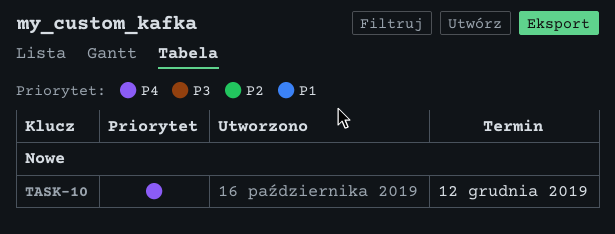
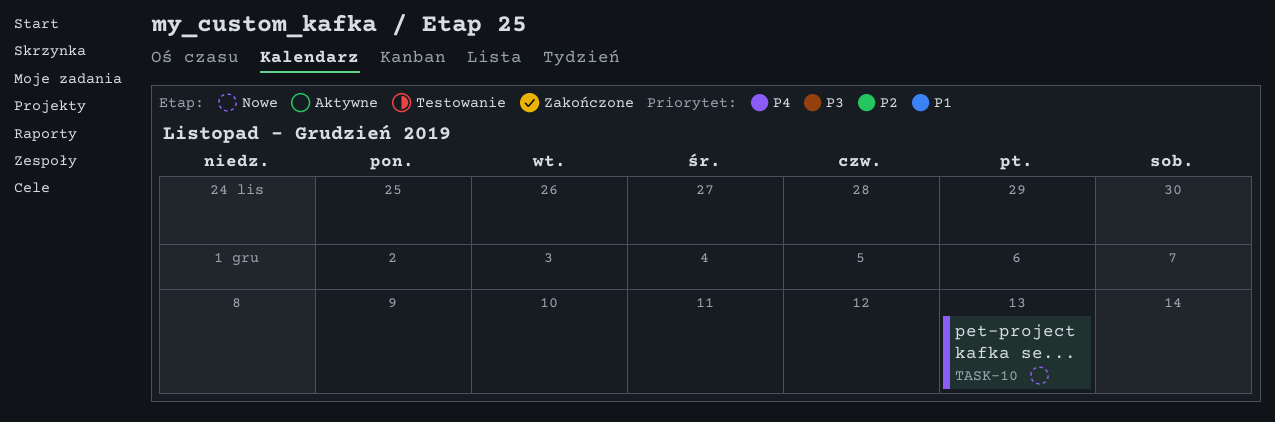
TASK-10, due: Dec 12 -> Dec 13

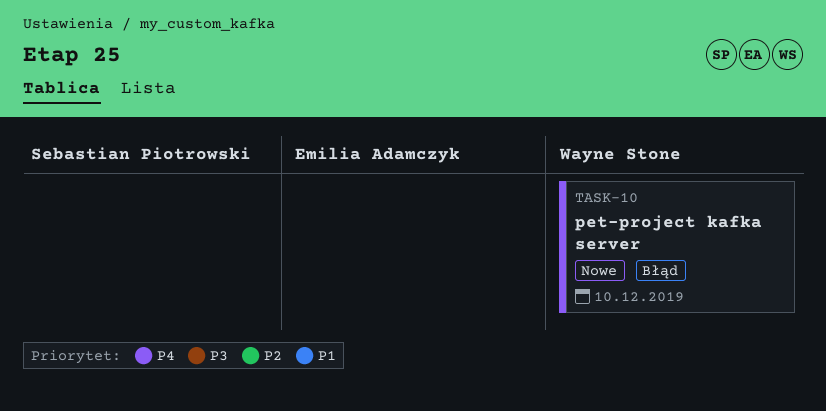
TASK-10, due: Dec 13 -> Dec 10

